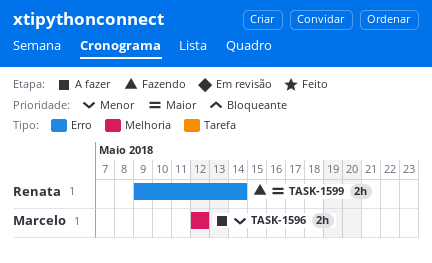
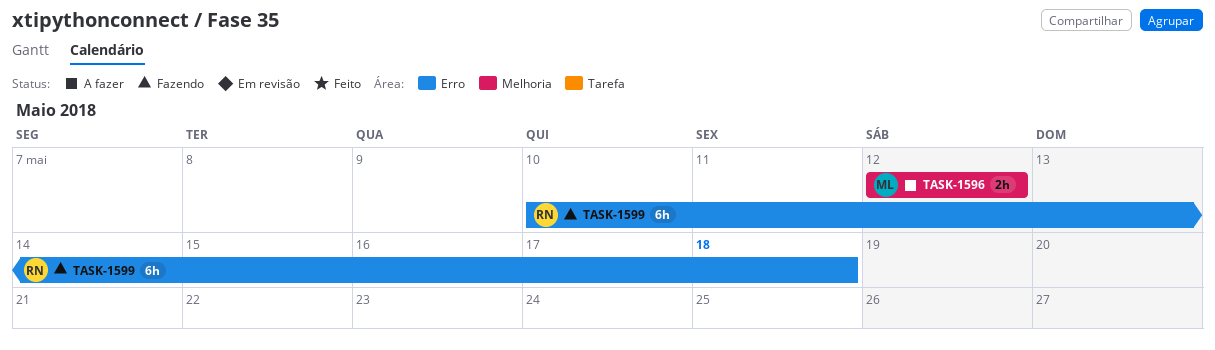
TASK-1599, estimate: 2h -> 6h
TASK-1599, start: May 9 -> May 10
TASK-1599, due: May 14 -> May 18

